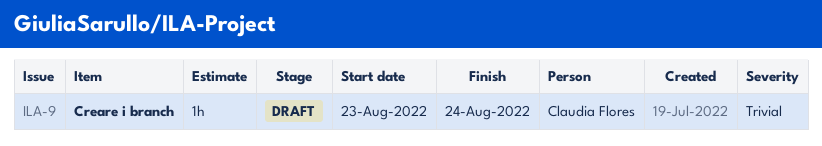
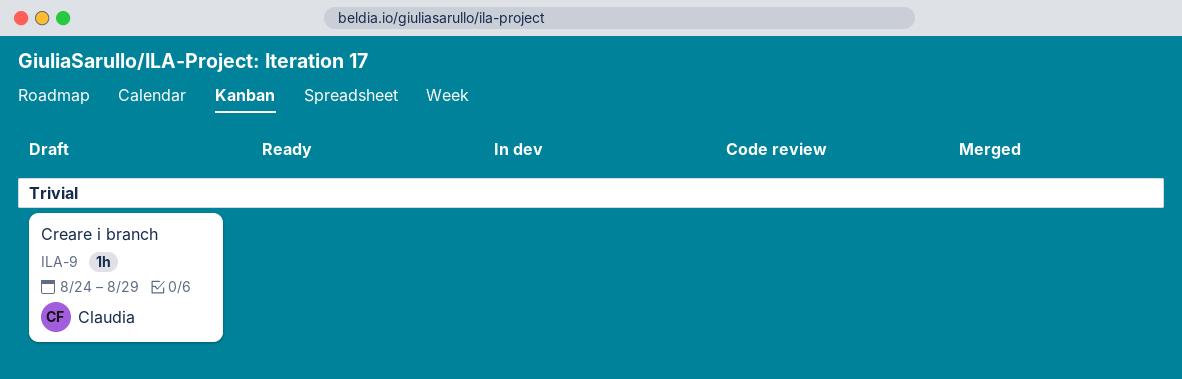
ILA-9, start: Aug 23 -> Aug 24
ILA-9, due: Aug 24 -> Aug 29

